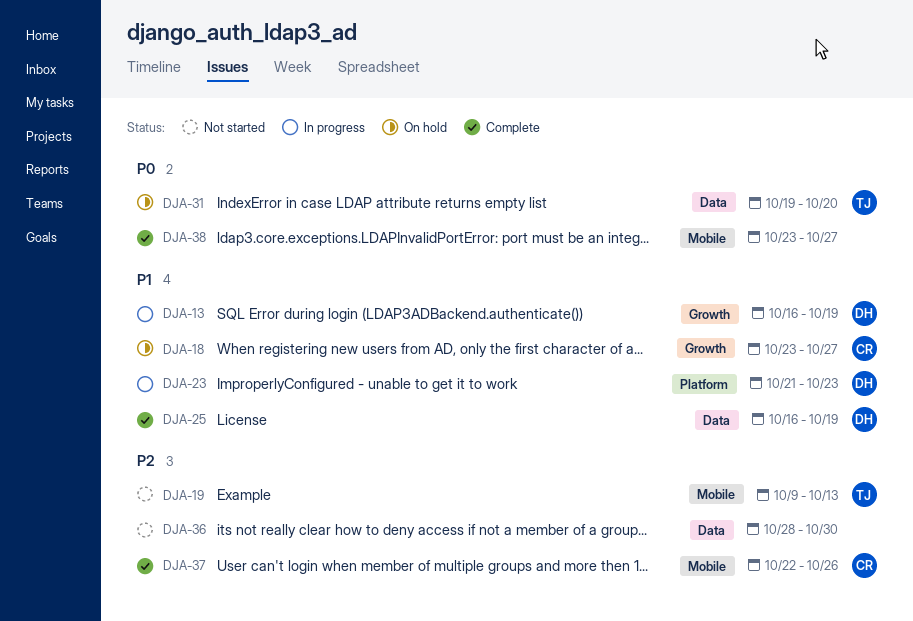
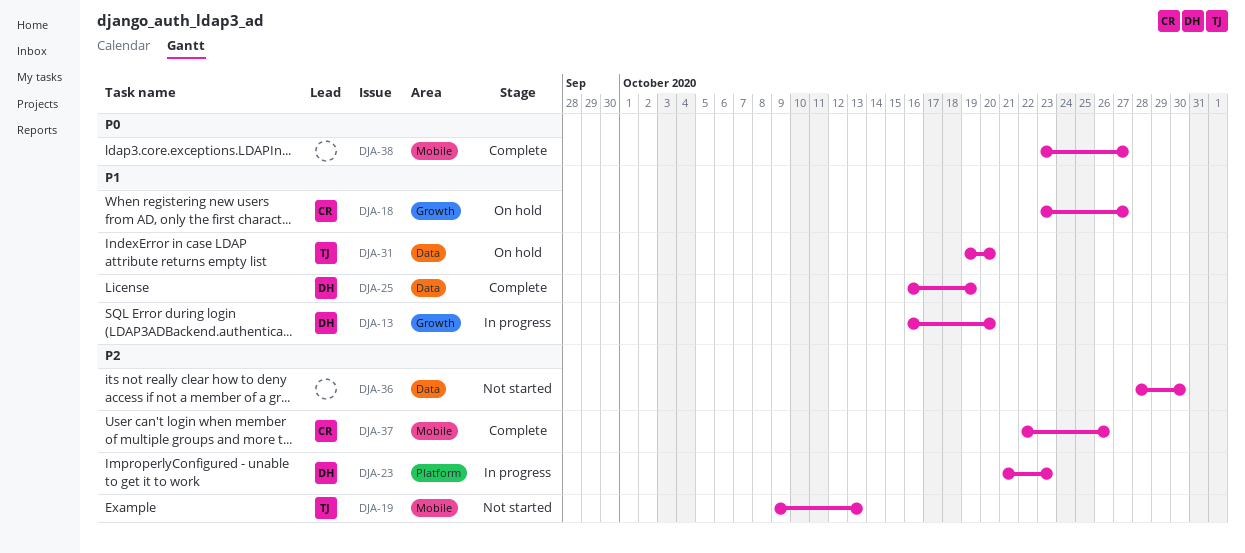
DJA-13, due: Oct 19 -> Oct 20
DJA-23, priority: P1 -> P2
DJA-31, priority: P0 -> P1

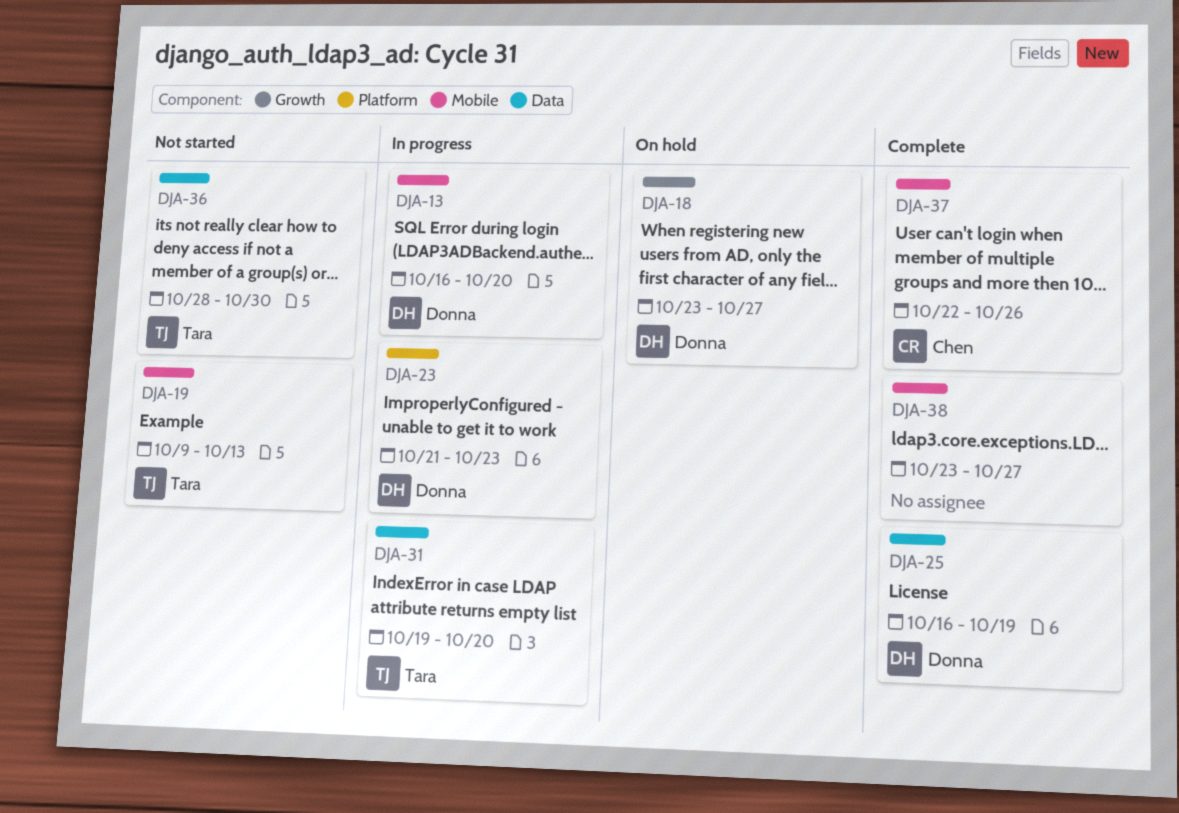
DJA-13, label: Growth -> Mobile
DJA-18, owner: Chen -> Donna
DJA-31, status: On hold -> In progress
DJA-36, owner: none -> Tara

